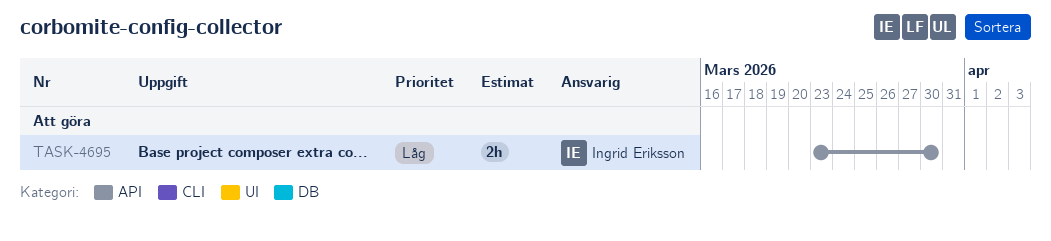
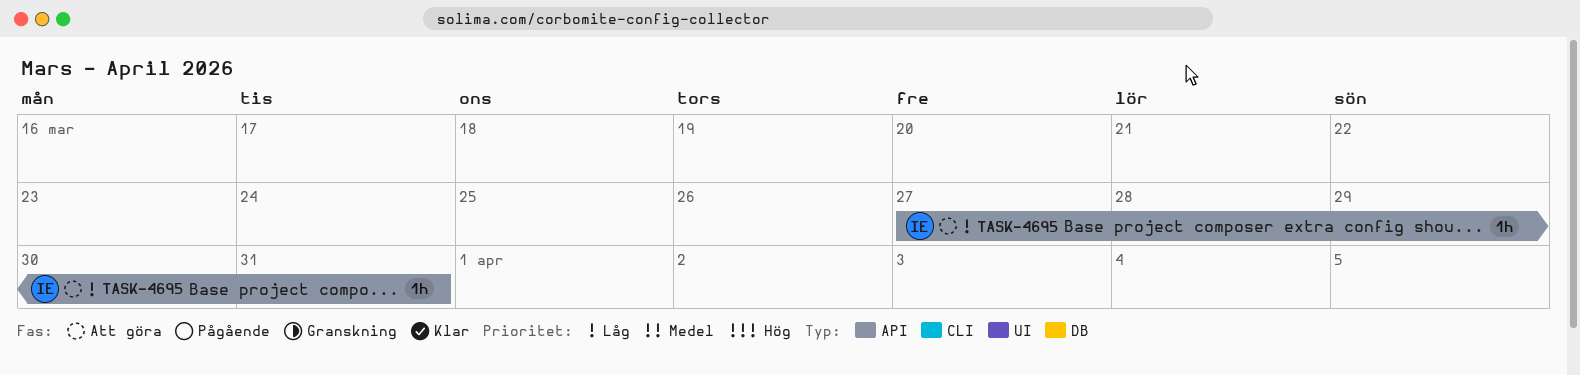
TASK-4695, estimate: 2h -> 1h
TASK-4695, start: Mar 23 -> Mar 27
TASK-4695, due: Mar 30 -> Mar 31

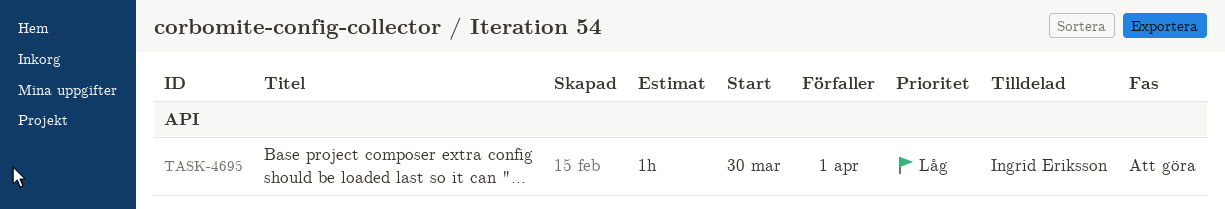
TASK-4695, start: Mar 27 -> Mar 30
TASK-4695, due: Mar 31 -> Apr 1

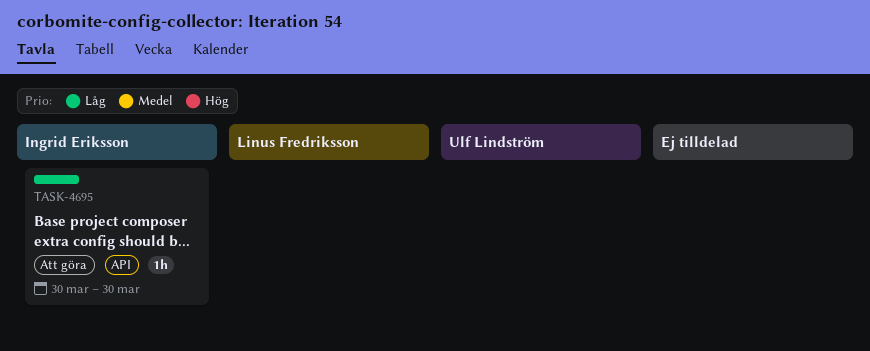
TASK-4695, due: Apr 1 -> Mar 30

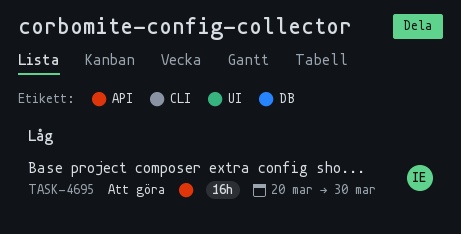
TASK-4695, estimate: 1h -> 16h
TASK-4695, start: Mar 30 -> Mar 20

